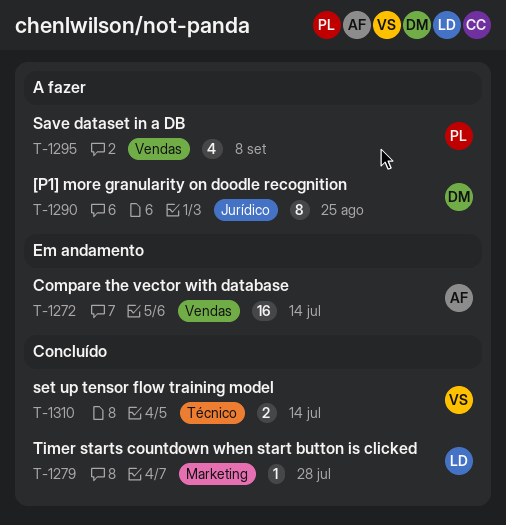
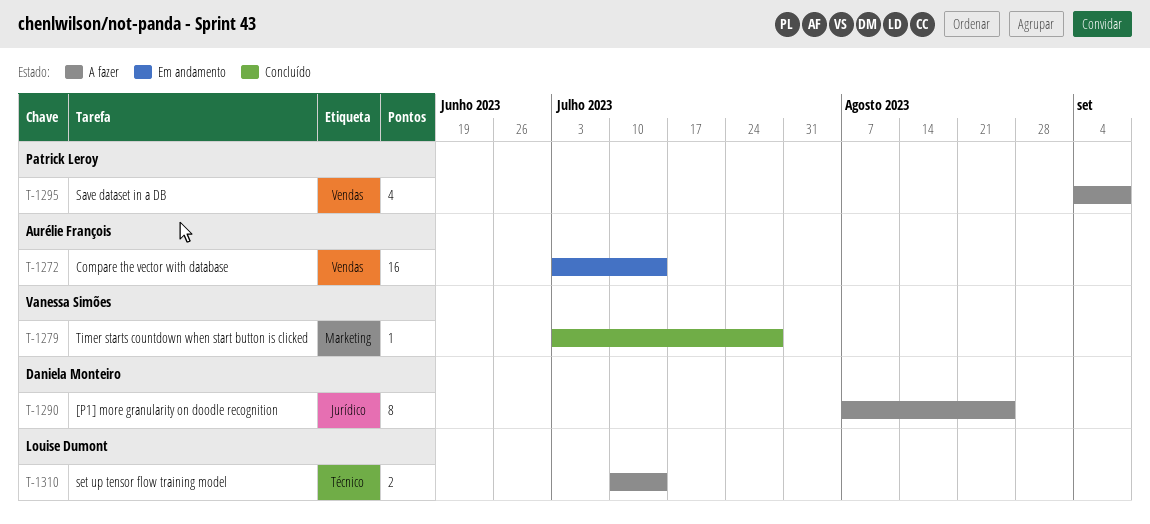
T-1279, owner: Louise Dumont -> Vanessa Simões
T-1310, status: Concluído -> A fazer
T-1310, owner: Vanessa Simões -> Louise Dumont

